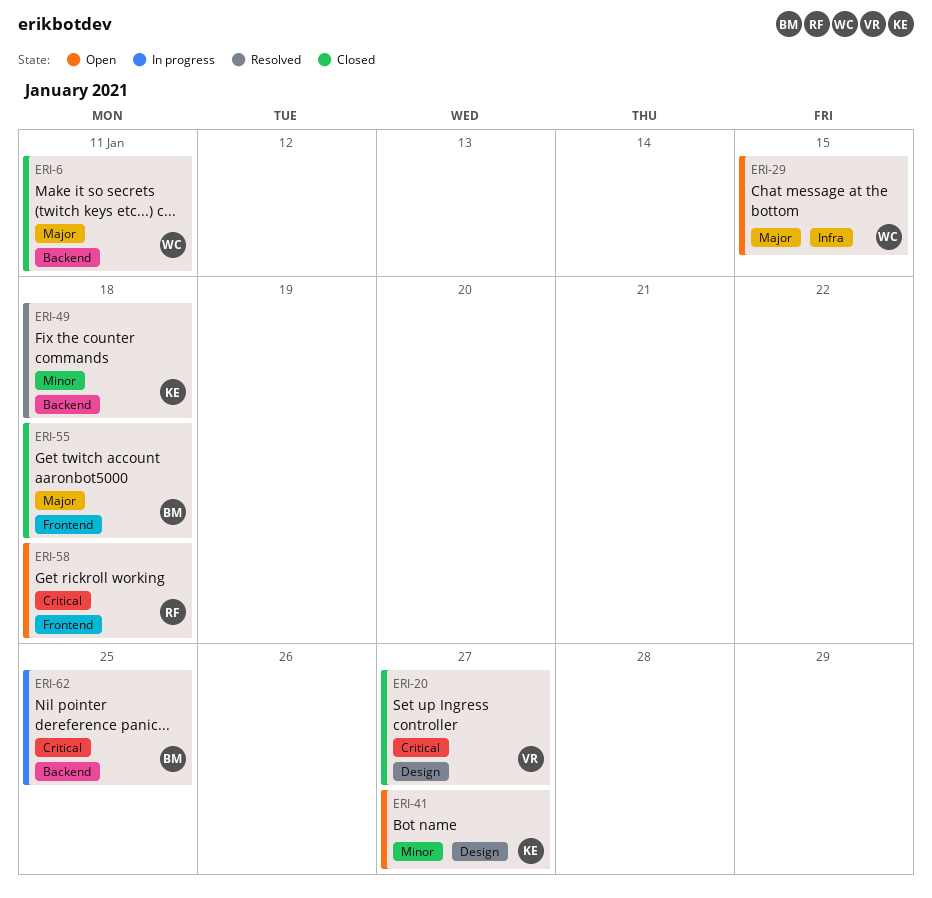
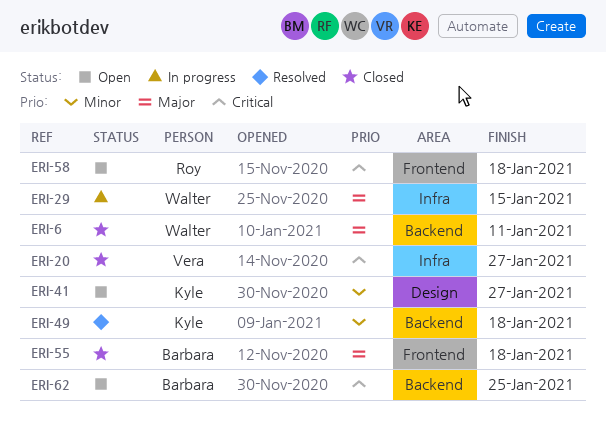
ERI-20, label: Design -> Infra
ERI-29, status: Open -> In progress
ERI-62, status: In progress -> Open

